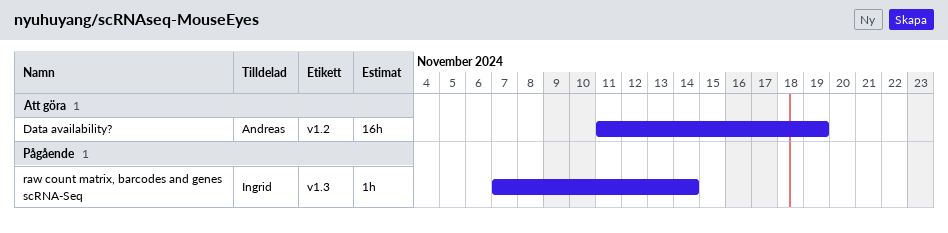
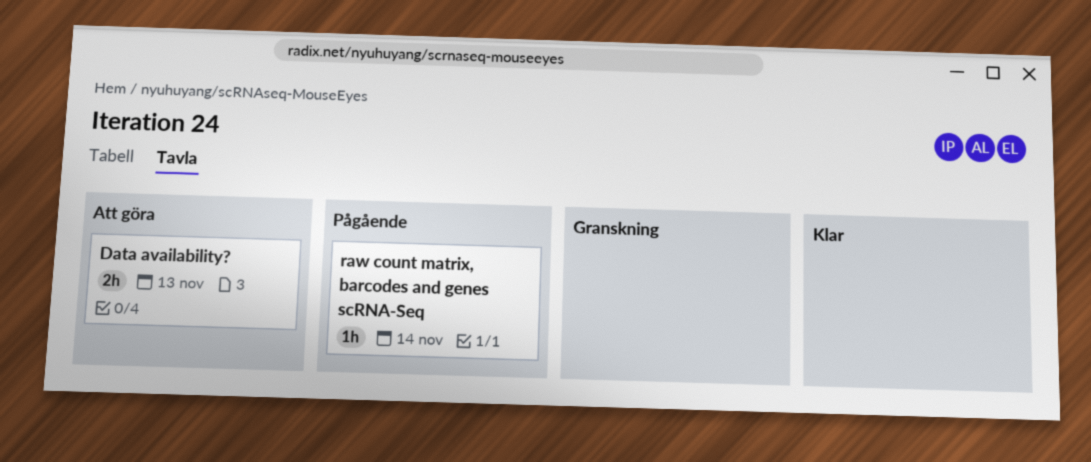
Data availability?, estimate: 16h -> 2h
Data availability?, due: Nov 19 -> Nov 13

